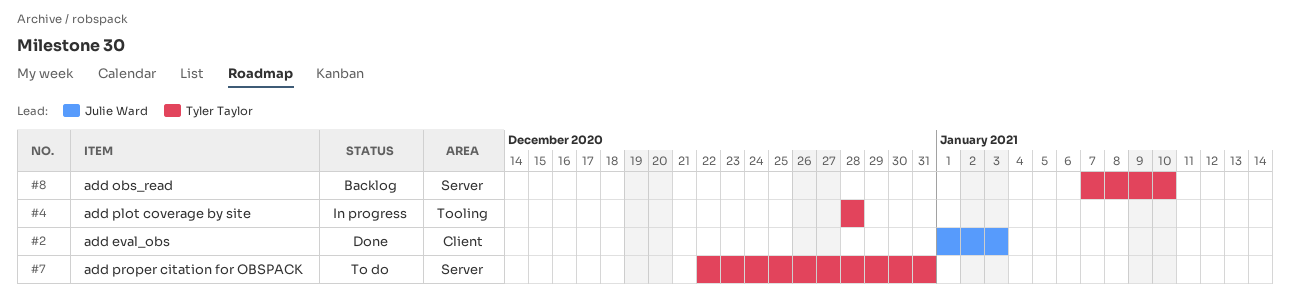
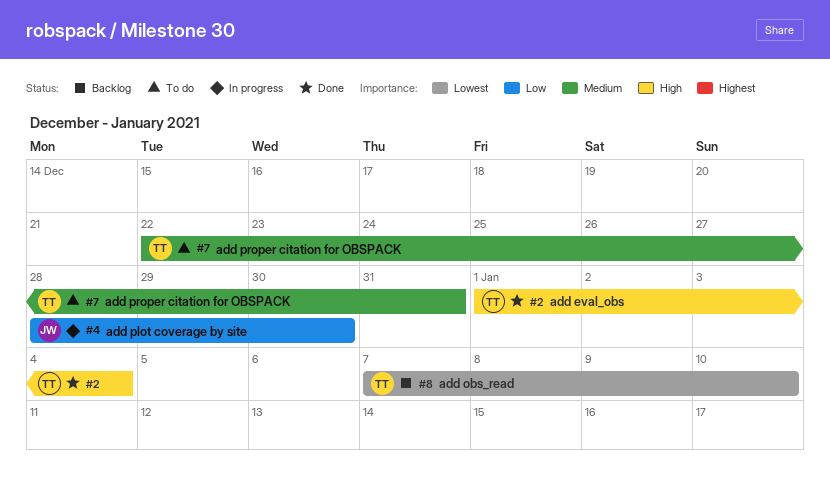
#2, owner: Julie Ward -> Tyler Taylor
#2, due: Jan 3 -> Jan 4
#4, owner: Tyler Taylor -> Julie Ward
#4, due: Dec 28 -> Dec 30

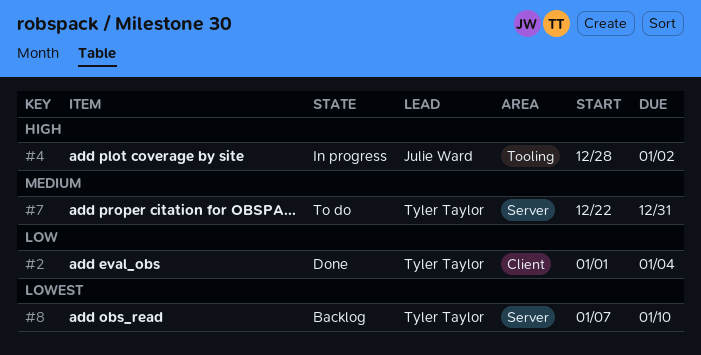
#2, priority: High -> Low
#4, priority: Low -> High
#4, due: Dec 30 -> Jan 2

